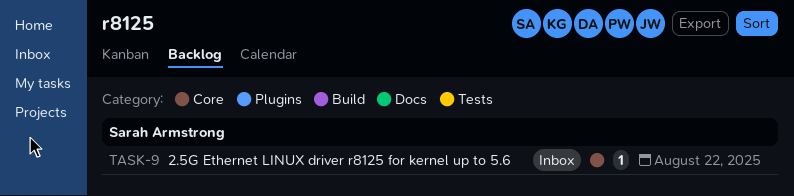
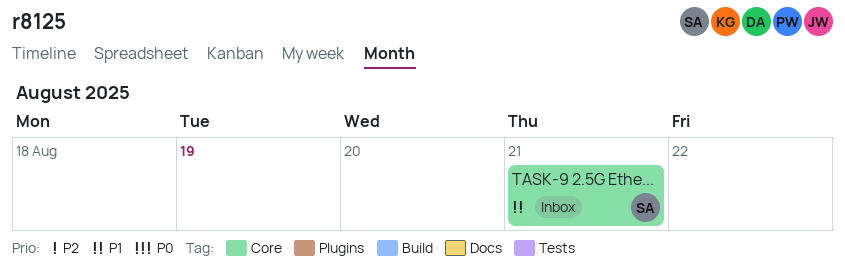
TASK-9, day: Aug 22 -> Aug 21

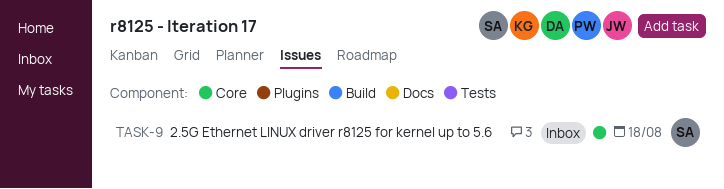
TASK-9, day: Aug 21 -> Aug 18

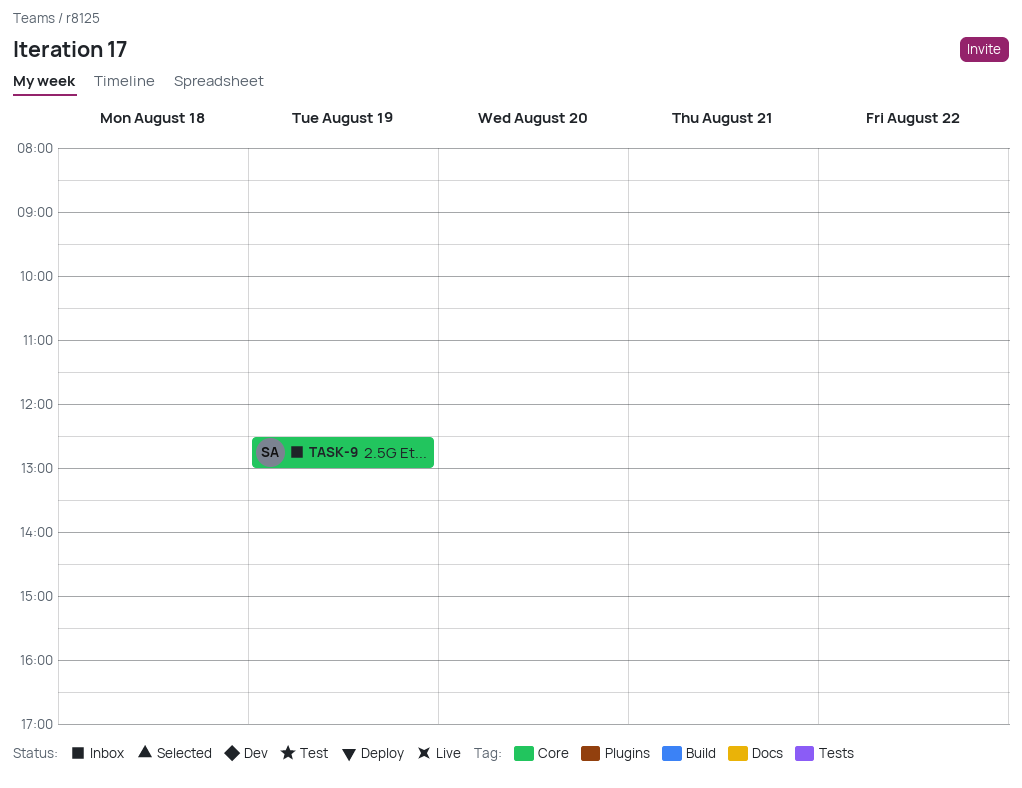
TASK-9, day: Aug 18 -> Aug 19

